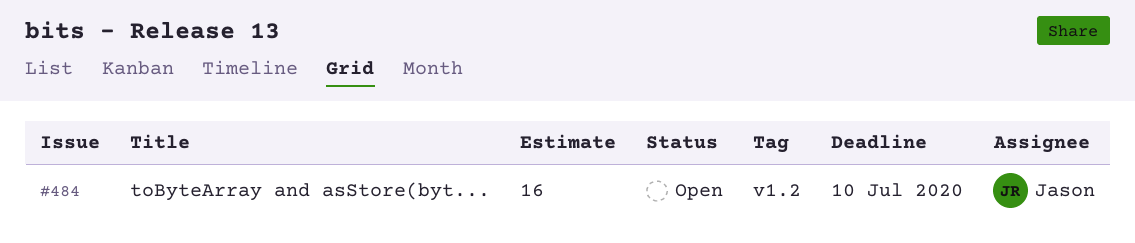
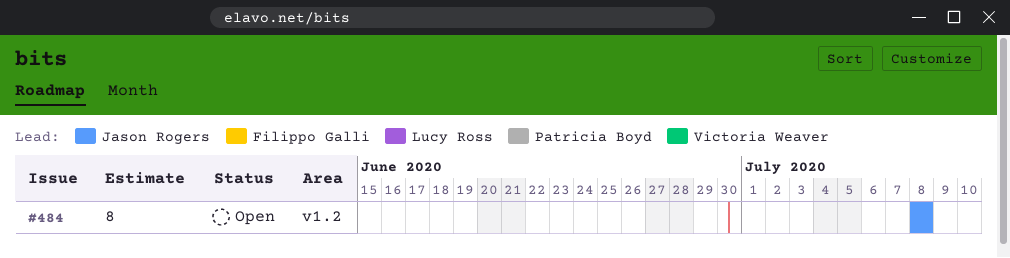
#484, estimate: 16 -> 8
#484, due: Jul 10 -> Jul 8

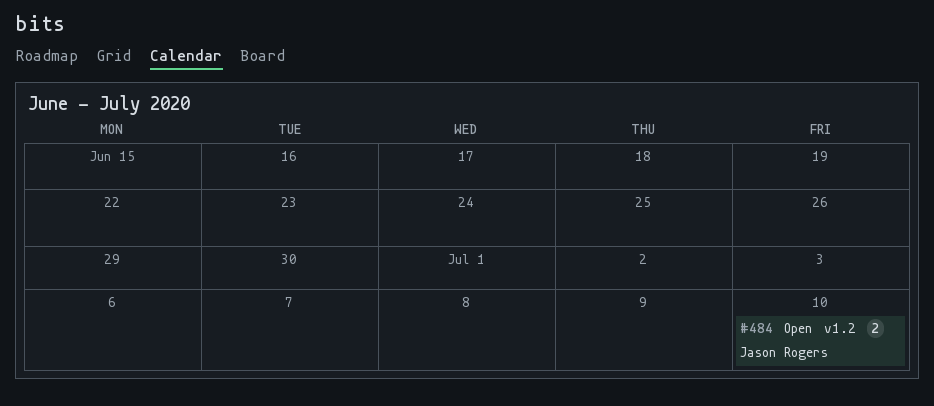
#484, estimate: 8 -> 2
#484, due: Jul 8 -> Jul 10

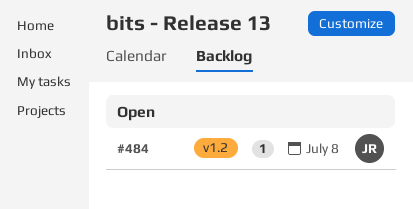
#484, estimate: 2 -> 1
#484, due: Jul 10 -> Jul 8

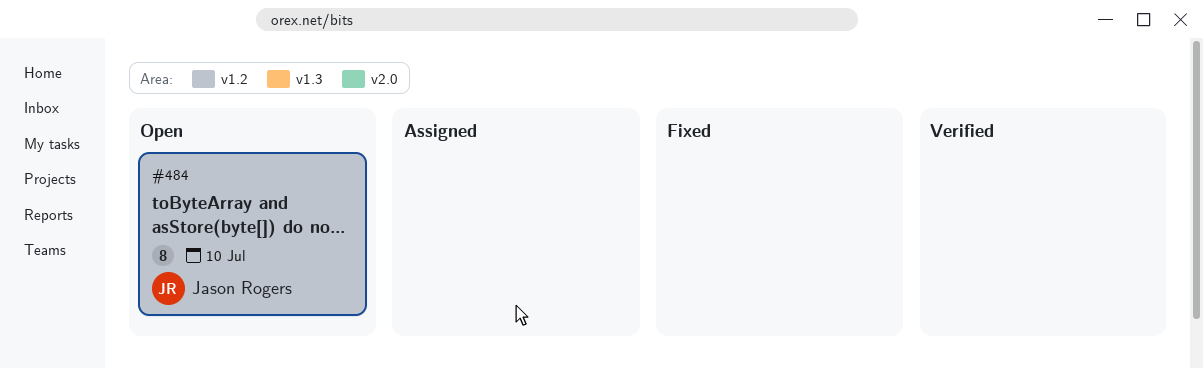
#484, estimate: 1 -> 8
#484, due: Jul 8 -> Jul 10

